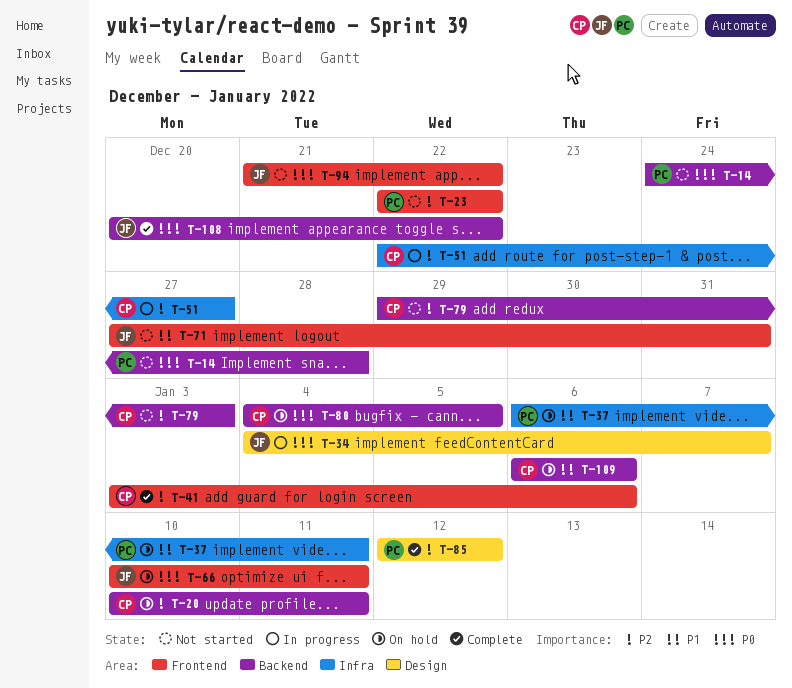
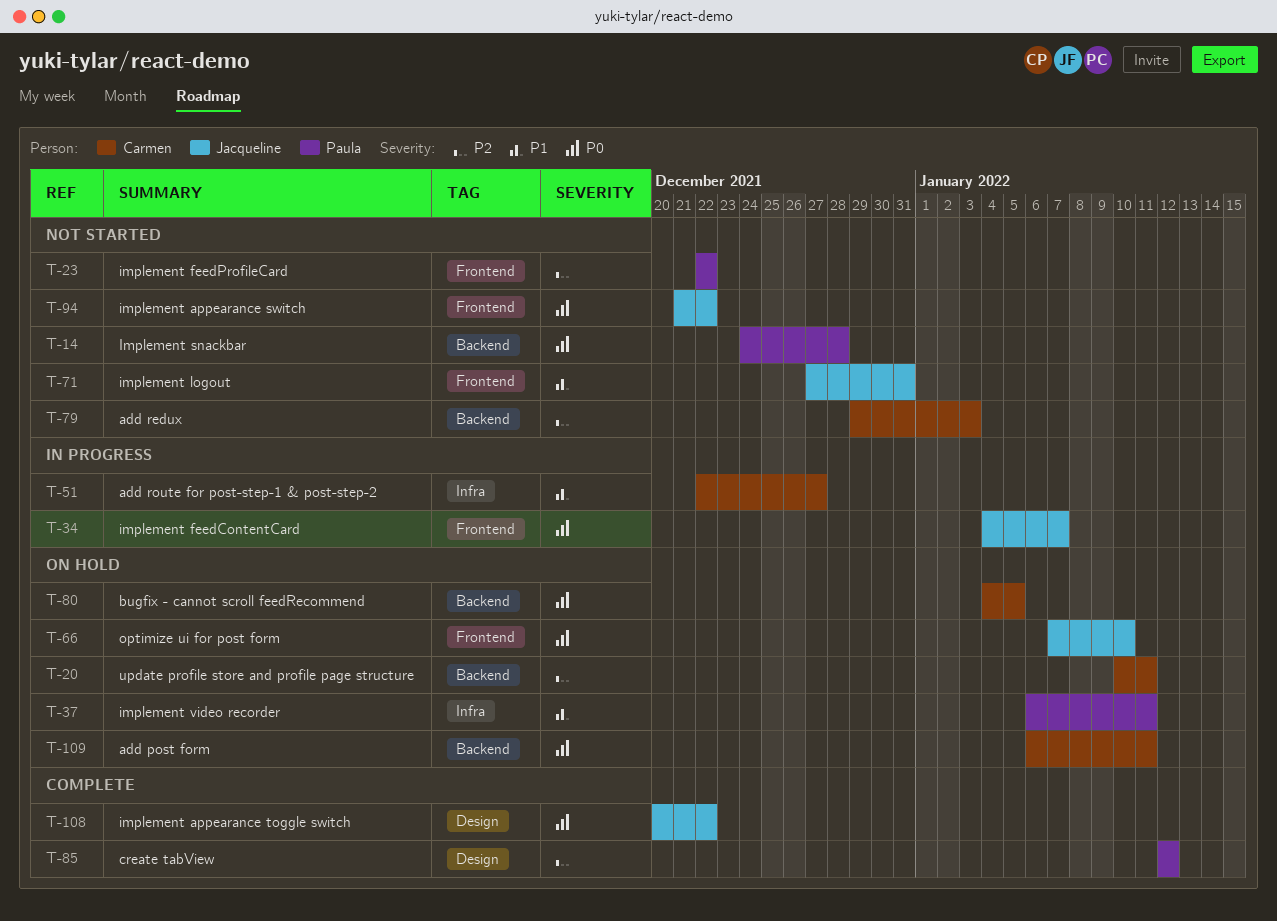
T-34, label: Design -> Frontend
T-41: present -> none
T-51, priority: P2 -> P1
T-66, start: Jan 10 -> Jan 7
T-66, due: Jan 11 -> Jan 10
T-108, label: Backend -> Design
T-109, priority: P1 -> P0
T-109, due: Jan 6 -> Jan 11

